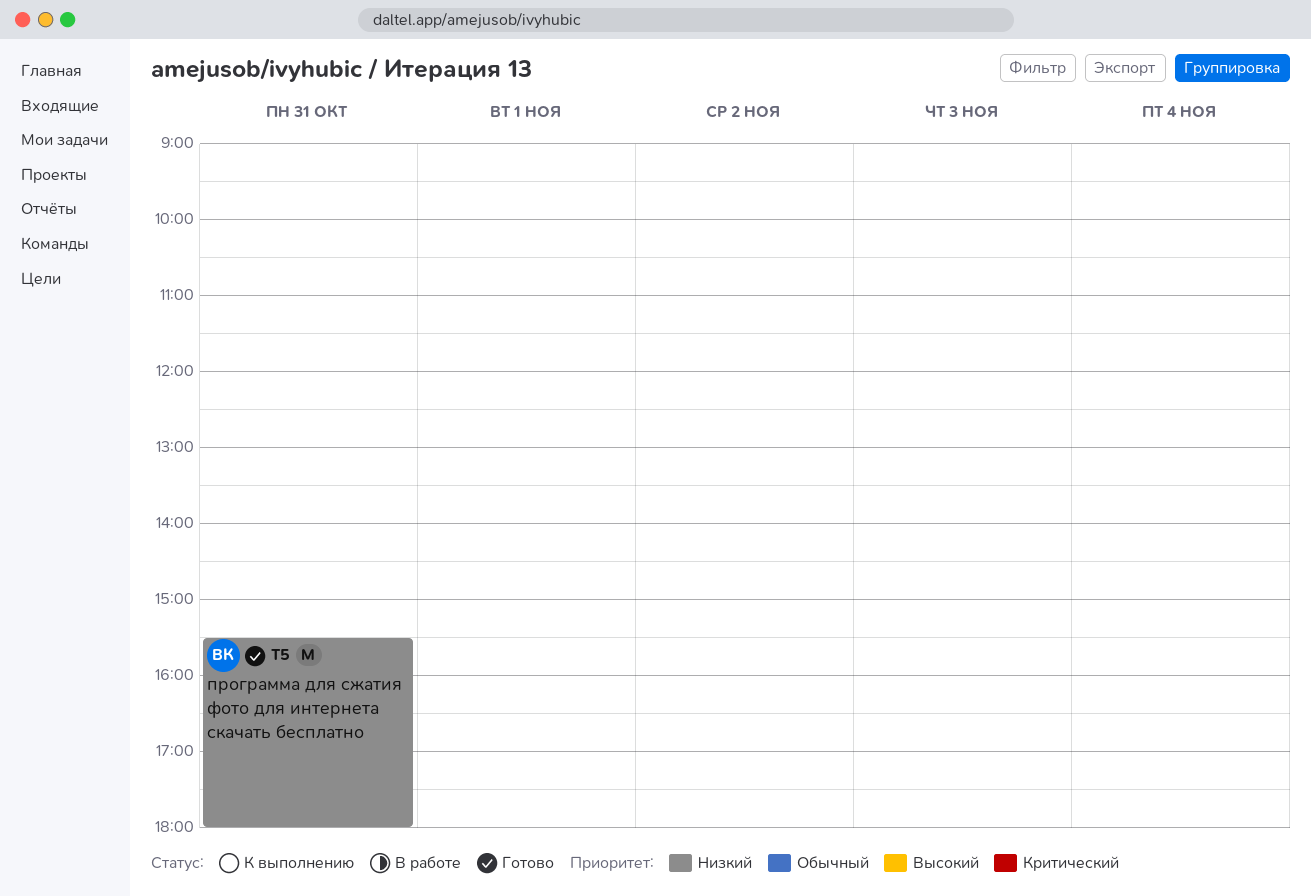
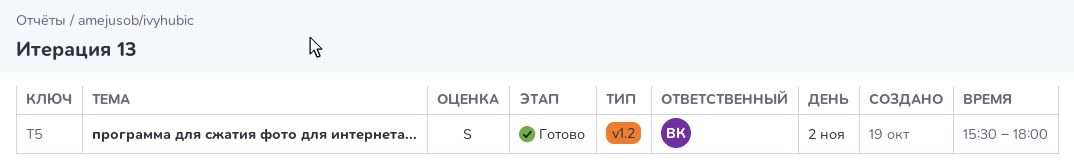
T5, estimate: M -> S
T5, day: Oct 31 -> Nov 2

